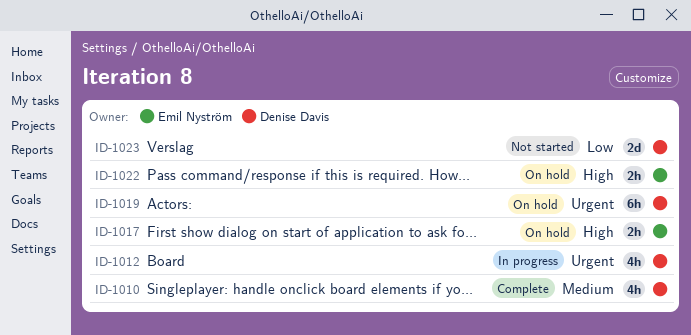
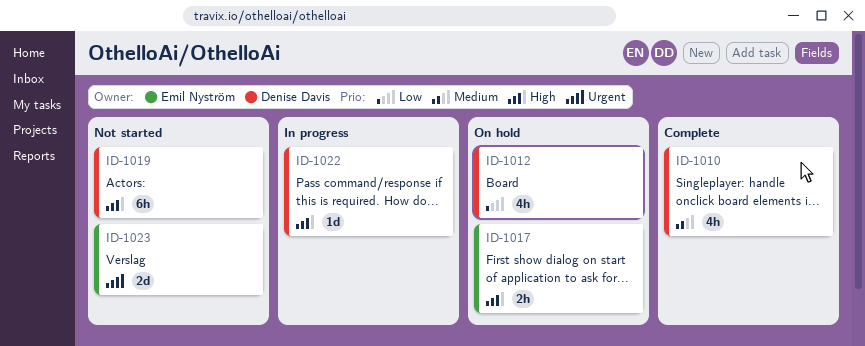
ID-1012, status: In progress -> On hold
ID-1012, priority: Urgent -> Low
ID-1019, status: On hold -> Not started
ID-1019, priority: Urgent -> High
ID-1022, status: On hold -> In progress
ID-1022, owner: Emil Nyström -> Denise Davis
ID-1022, estimate: 2h -> 1d
ID-1023, owner: Denise Davis -> Emil Nyström
ID-1023, priority: Low -> Urgent

